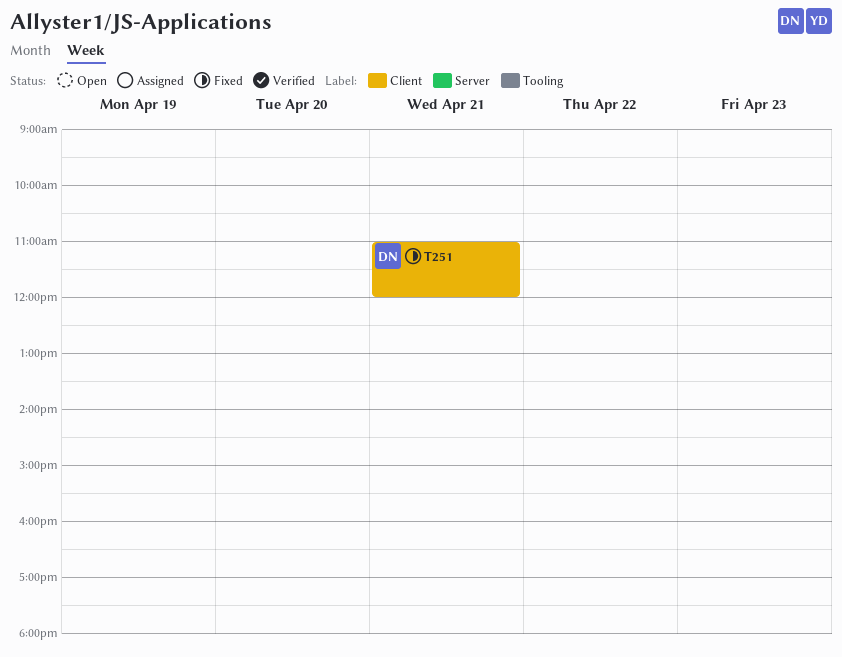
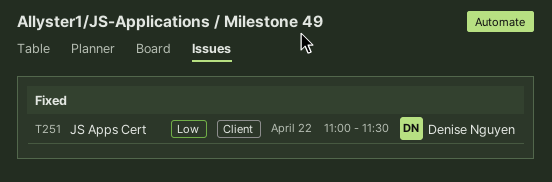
T251, day: Apr 21 -> Apr 22
T251, ends: 12:00 -> 11:30

